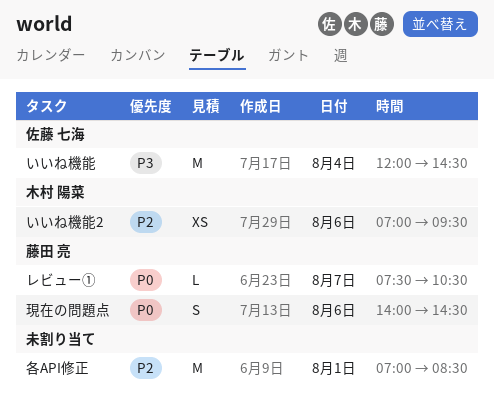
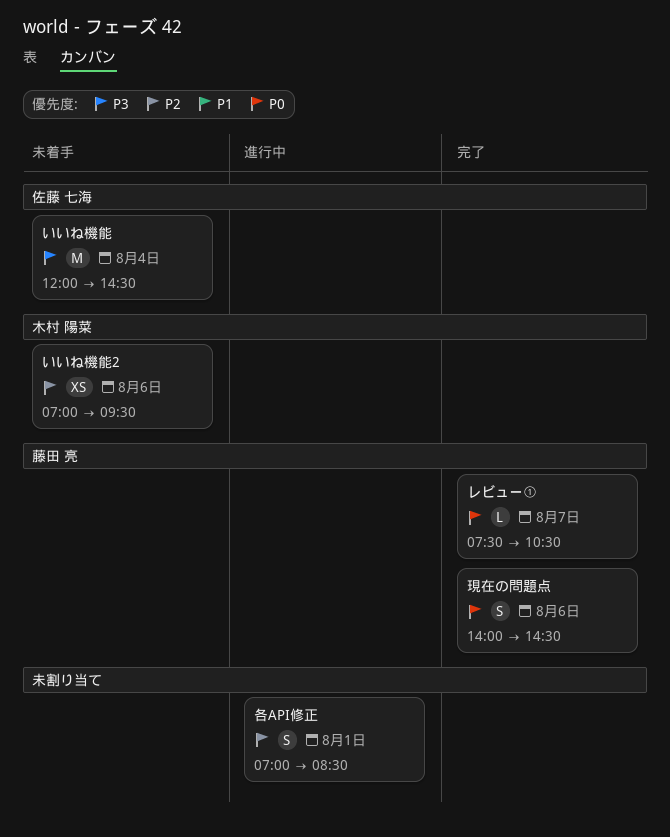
各API修正, estimate: M -> S

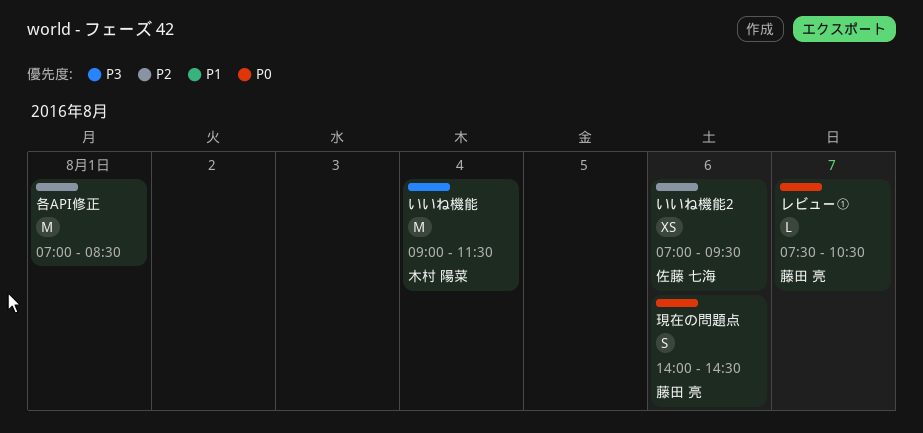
いいね機能, owner: 佐藤 七海 -> 木村 陽菜
いいね機能, begins: 12:00 -> 09:00
いいね機能, ends: 14:30 -> 11:30
いいね機能2, owner: 木村 陽菜 -> 佐藤 七海
各API修正, estimate: S -> M

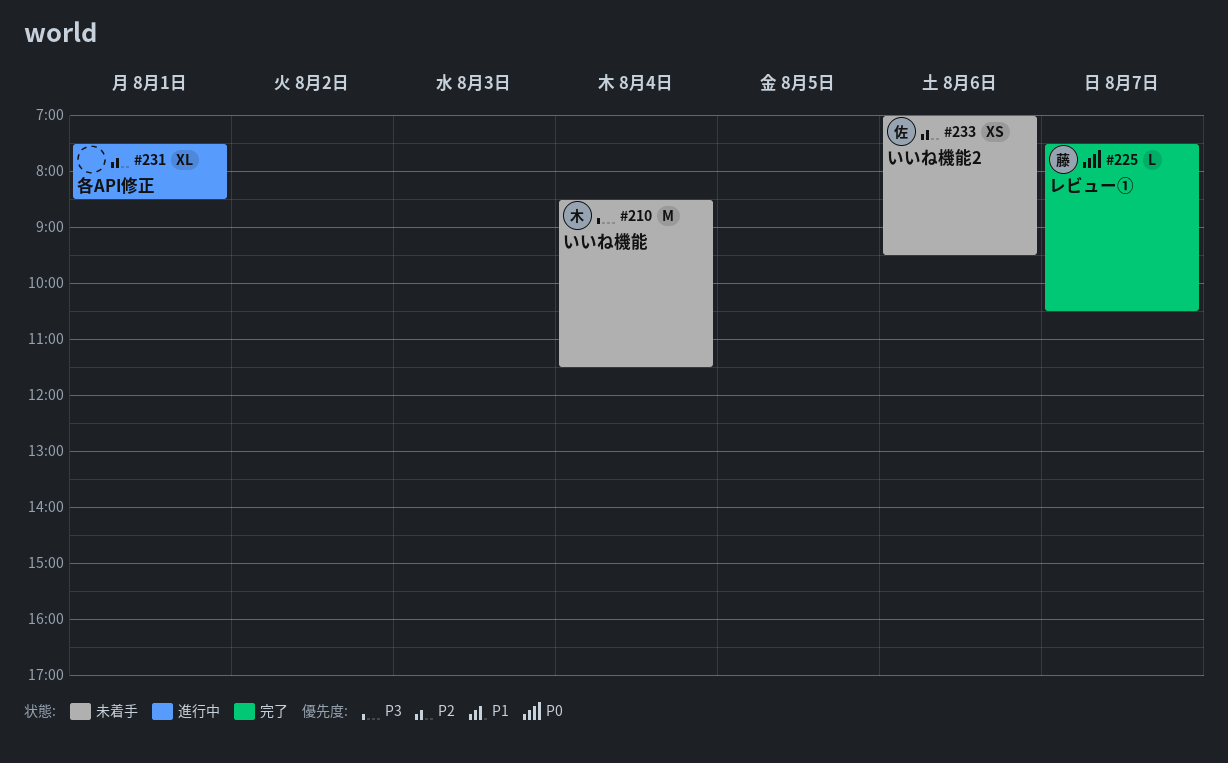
いいね機能, begins: 09:00 -> 08:30
各API修正, estimate: M -> XL
各API修正, begins: 07:00 -> 07:30
現在の問題点: present -> none

